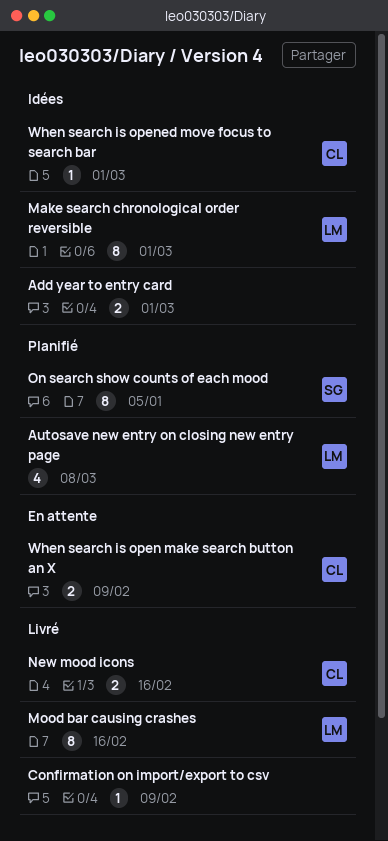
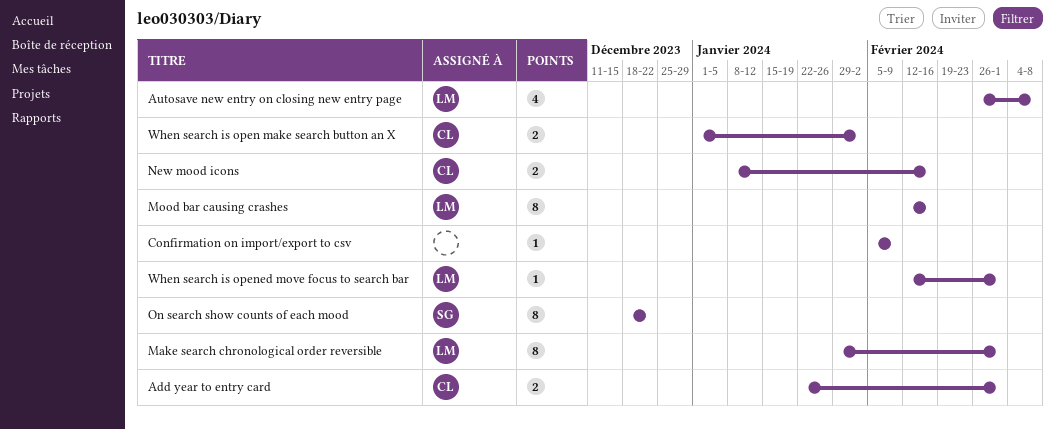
Add year to entry card, owner: none -> CL
On search show counts of each mood, due: Jan 5 -> Dec 22
When search is open make search button an X, due: Feb 9 -> Feb 2
When search is opened move focus to search bar, owner: CL -> LM

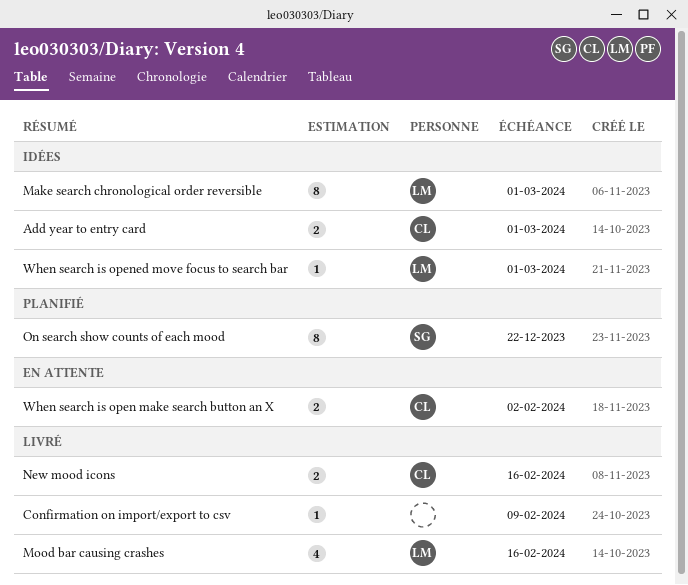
Autosave new entry on closing new entry page: present -> none
Mood bar causing crashes, estimate: 8 -> 4

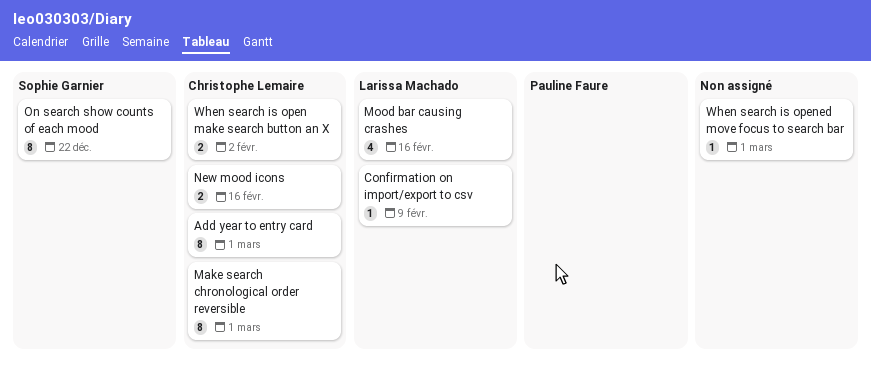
Add year to entry card, estimate: 2 -> 8
Confirmation on import/export to csv, owner: none -> Larissa Machado
Make search chronological order reversible, owner: Larissa Machado -> Christophe Lemaire
When search is opened move focus to search bar, owner: Larissa Machado -> none

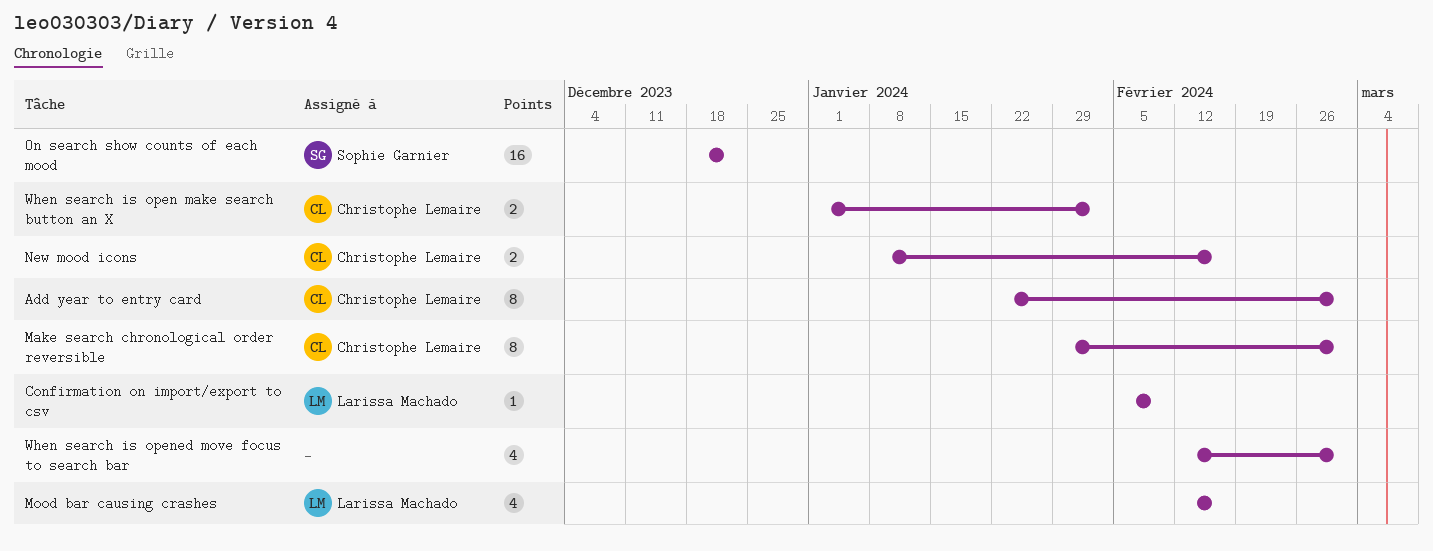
On search show counts of each mood, estimate: 8 -> 16
When search is opened move focus to search bar, estimate: 1 -> 4

